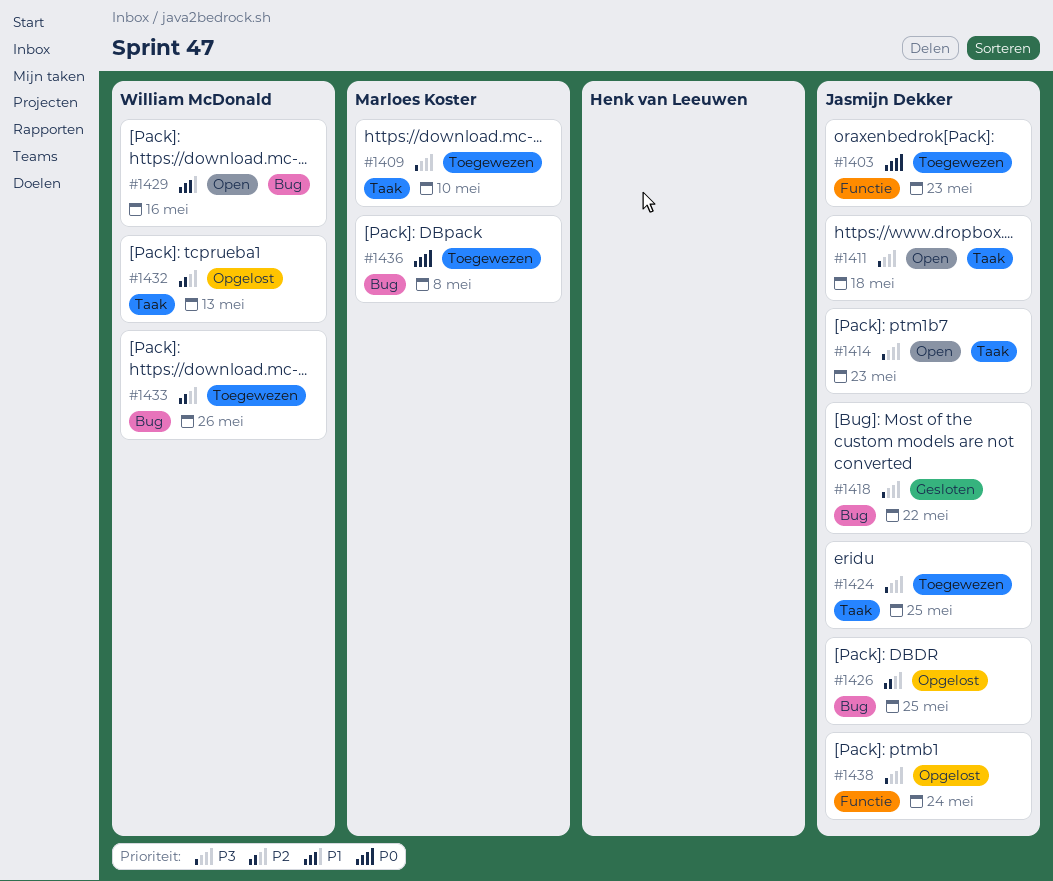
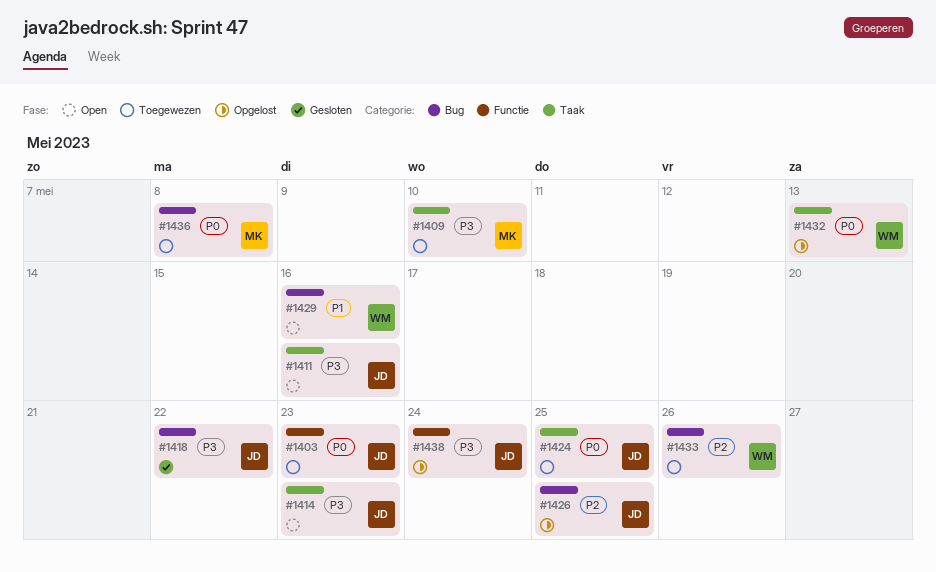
#1411, due: May 18 -> May 16
#1424, priority: P3 -> P0
#1432, priority: P2 -> P0

